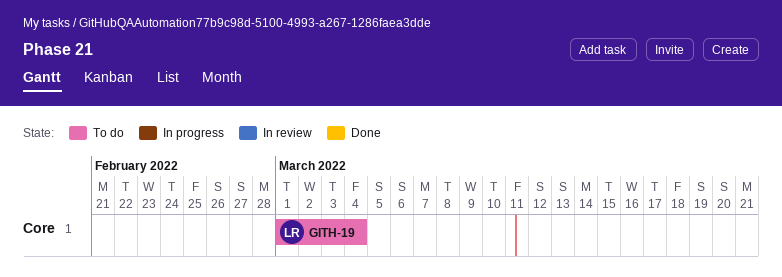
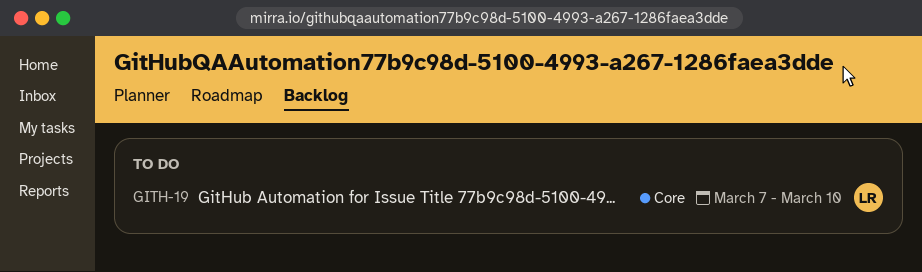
GITH-19, start: Mar 1 -> Mar 7
GITH-19, due: Mar 4 -> Mar 10

